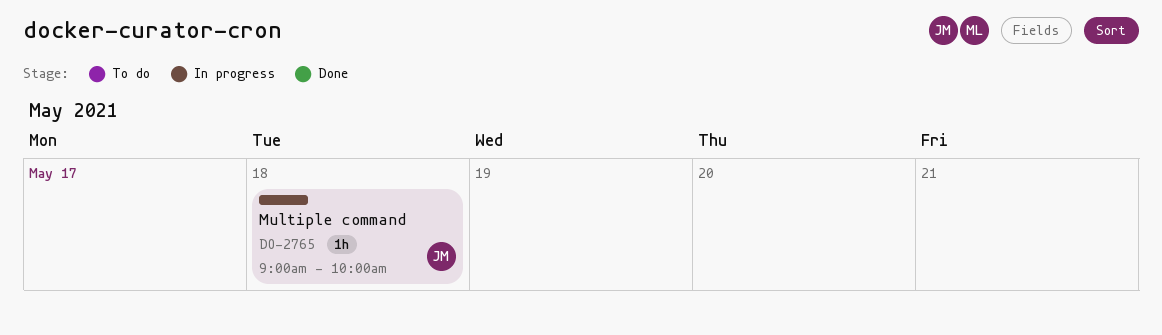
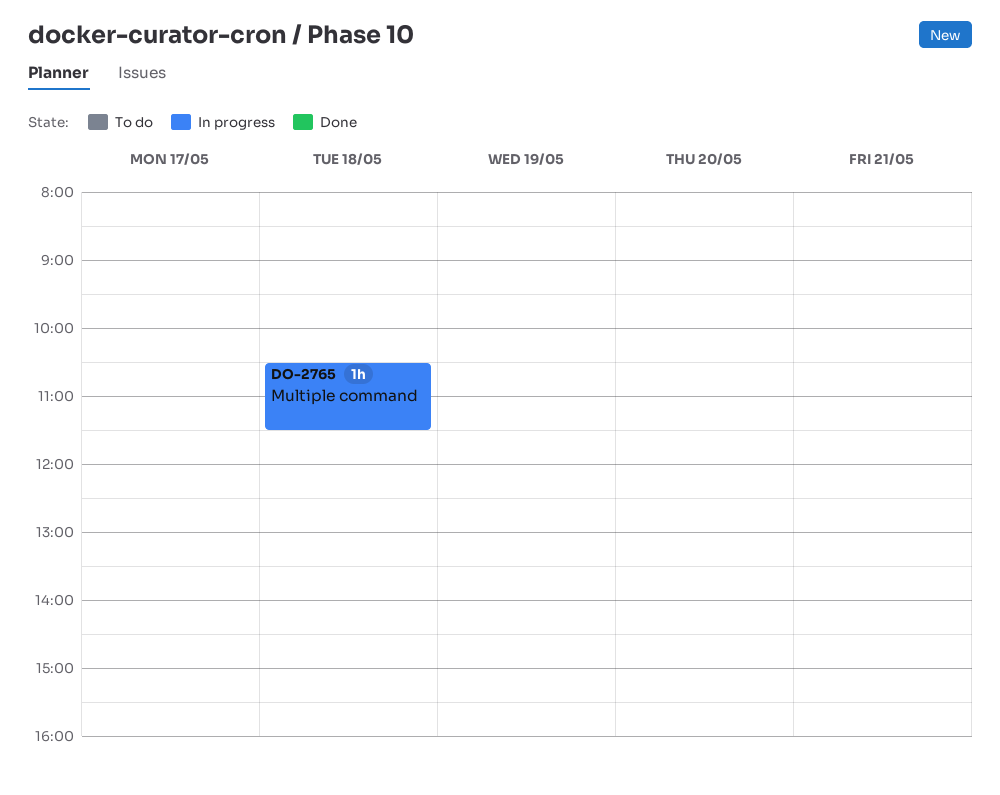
DO-2765, begins: 09:00 -> 10:30
DO-2765, ends: 10:00 -> 11:30

